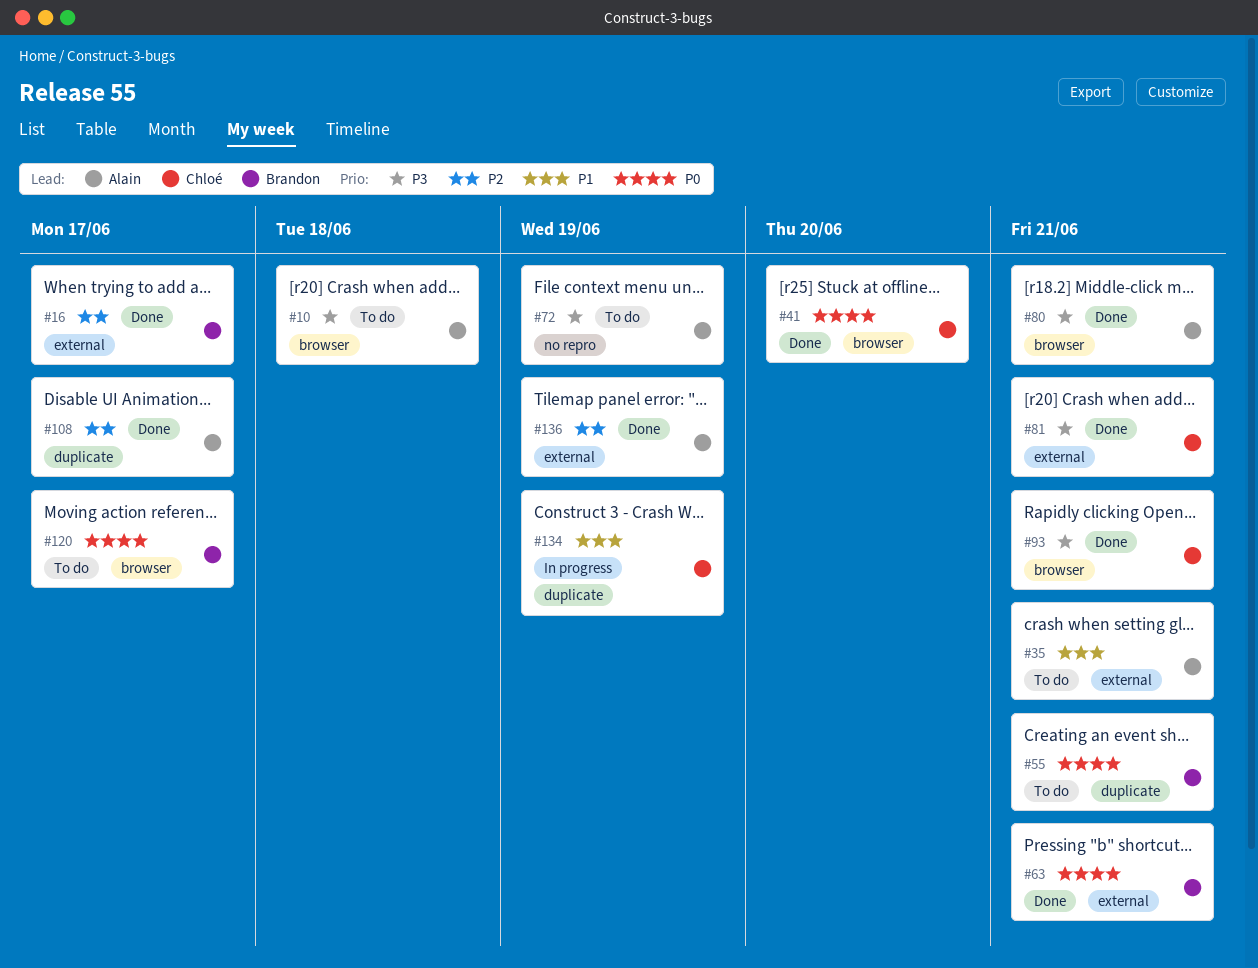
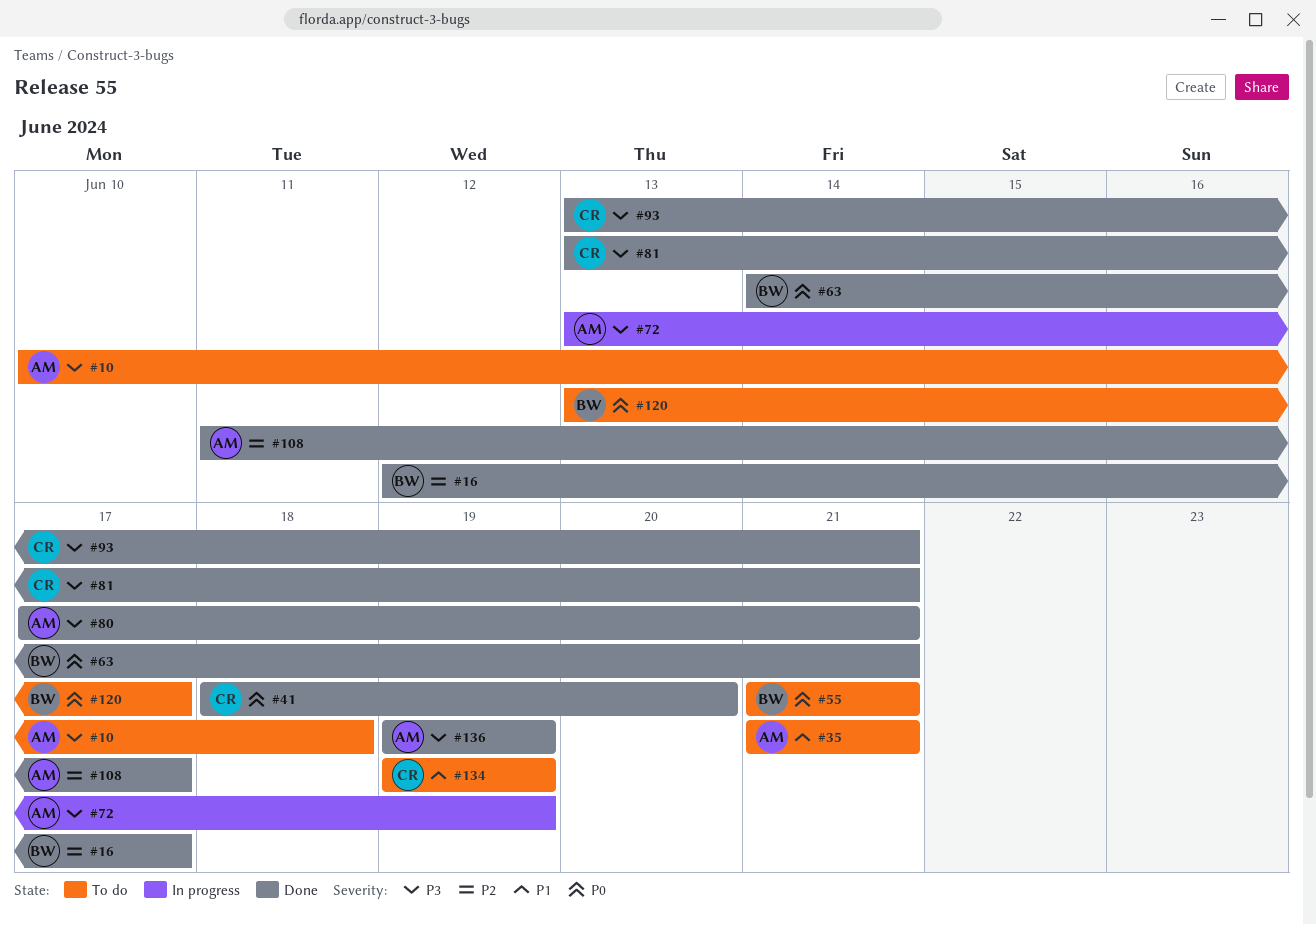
#72, status: To do -> In progress
#134, status: In progress -> To do
#136, priority: P2 -> P3

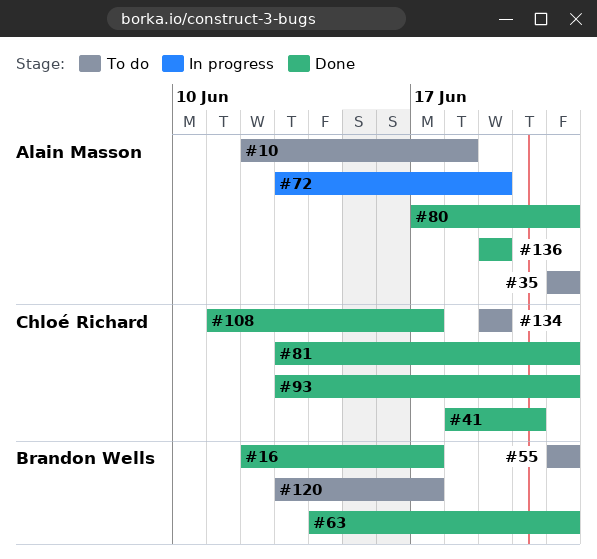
#10, start: Jun 10 -> Jun 12
#108, owner: Alain Masson -> Chloé Richard

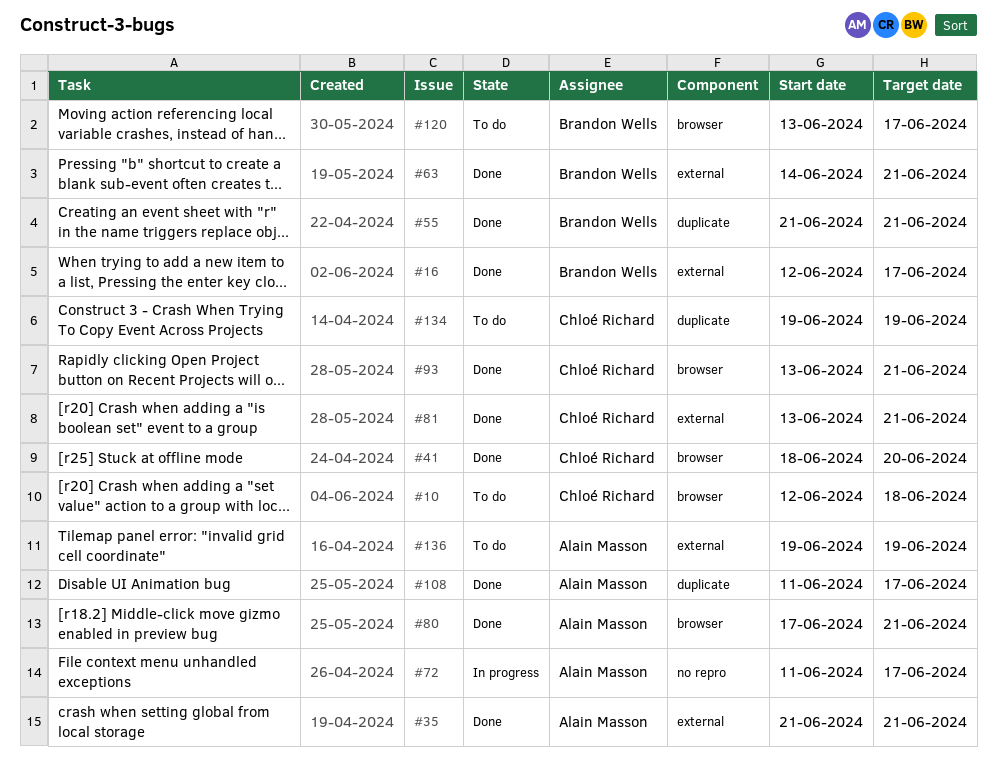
#10, owner: Alain Masson -> Chloé Richard
#35, status: To do -> Done
#55, status: To do -> Done
#72, start: Jun 13 -> Jun 11
#72, due: Jun 19 -> Jun 17
#108, owner: Chloé Richard -> Alain Masson
#136, status: Done -> To do

